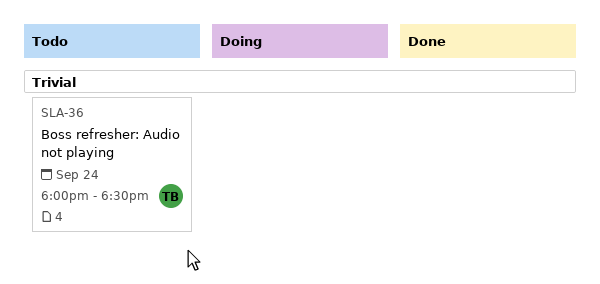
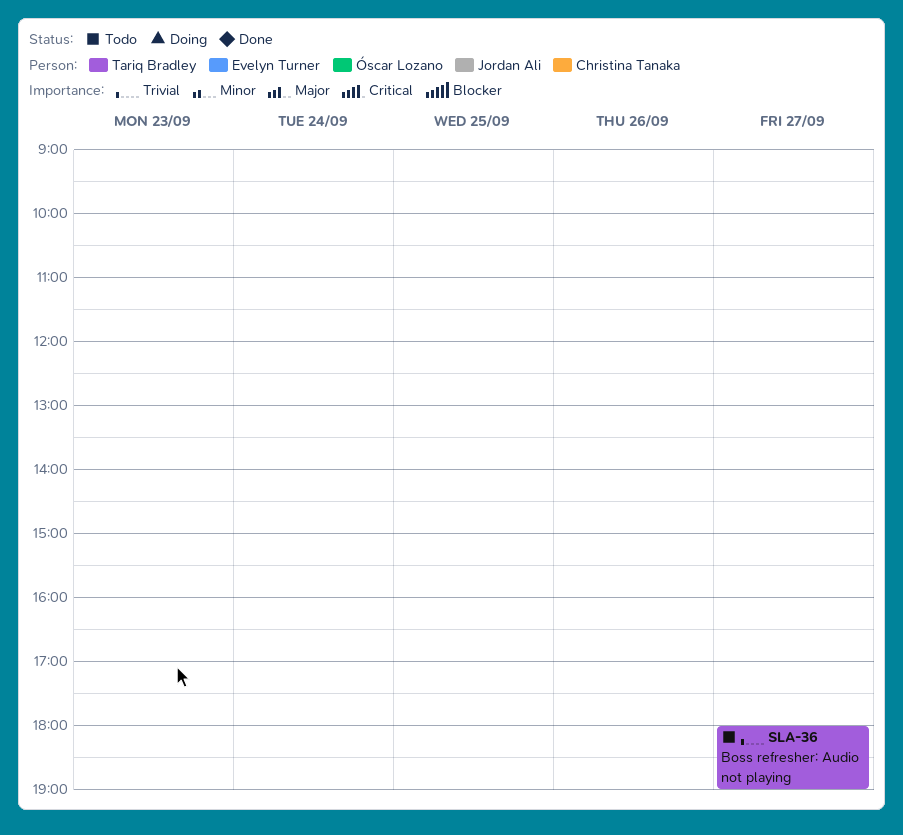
SLA-36, day: Sep 24 -> Sep 27
SLA-36, ends: 18:30 -> 19:00

